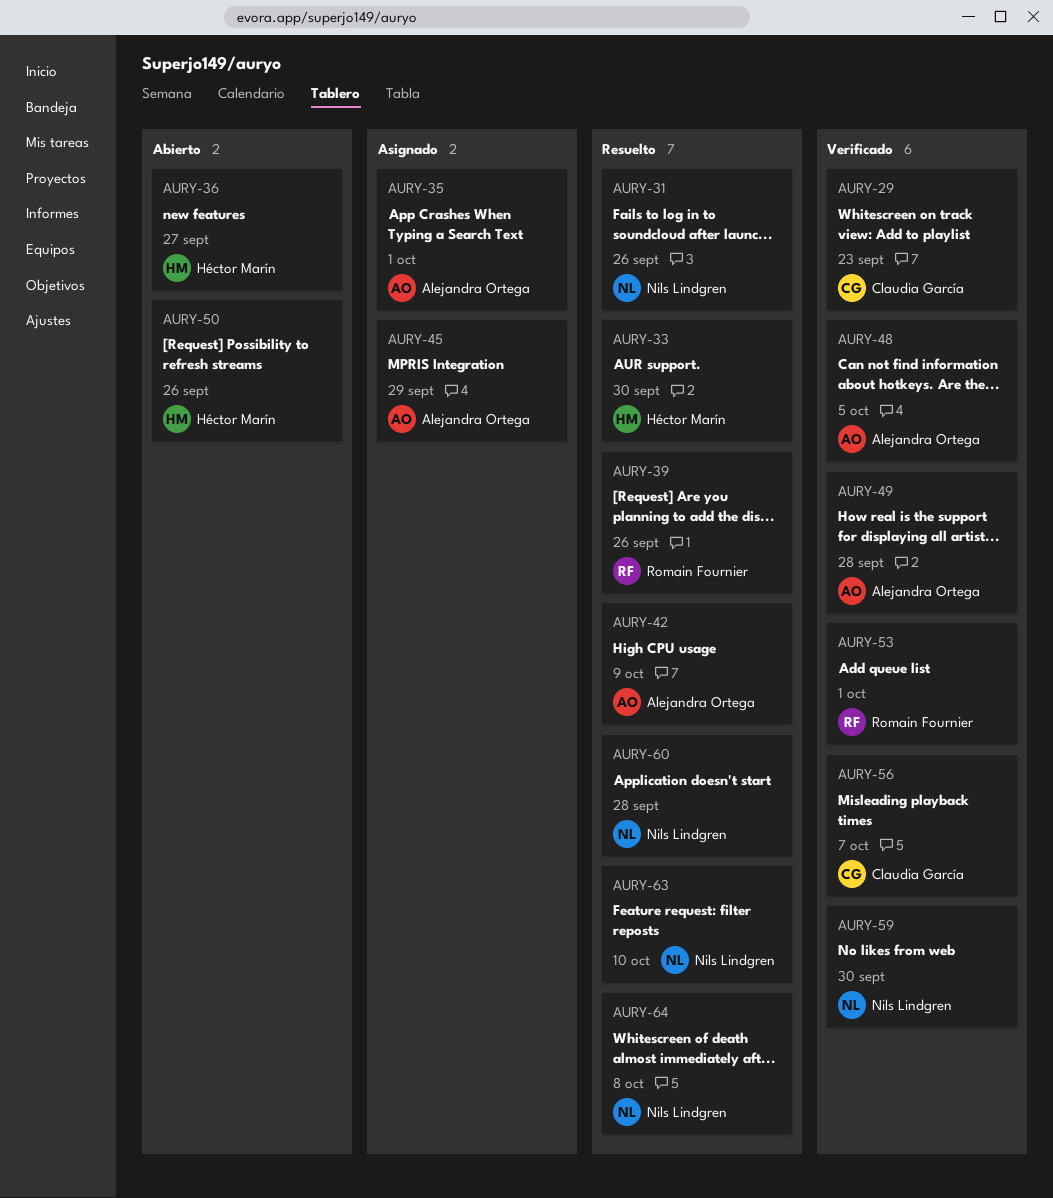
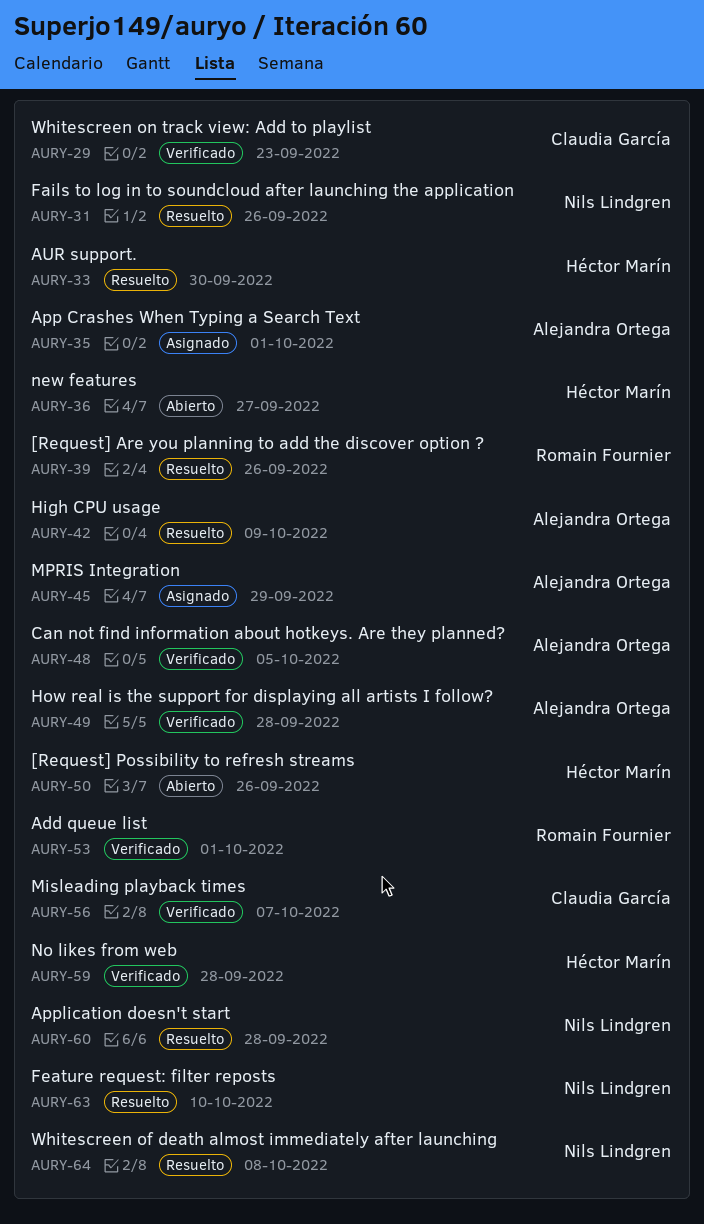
AURY-59, owner: Nils Lindgren -> Héctor Marín
AURY-59, due: Sep 30 -> Sep 28

